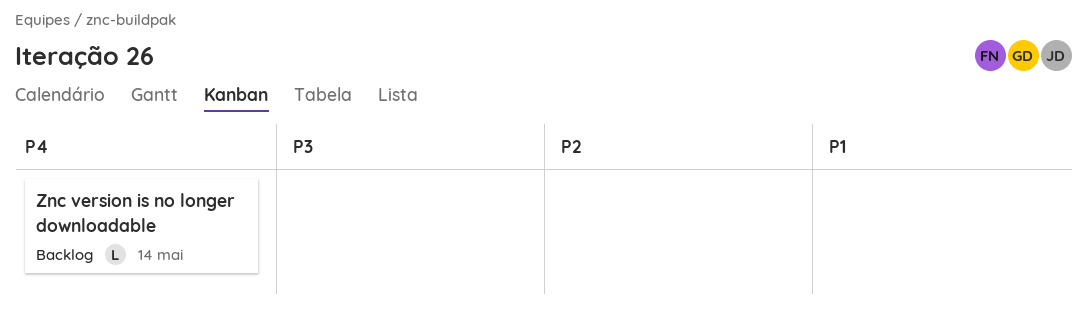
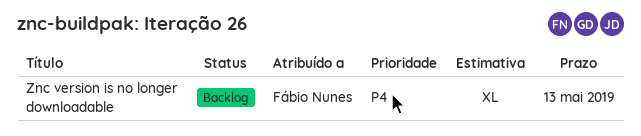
Znc version is no longer downloadable, estimate: L -> XL
Znc version is no longer downloadable, due: May 14 -> May 13

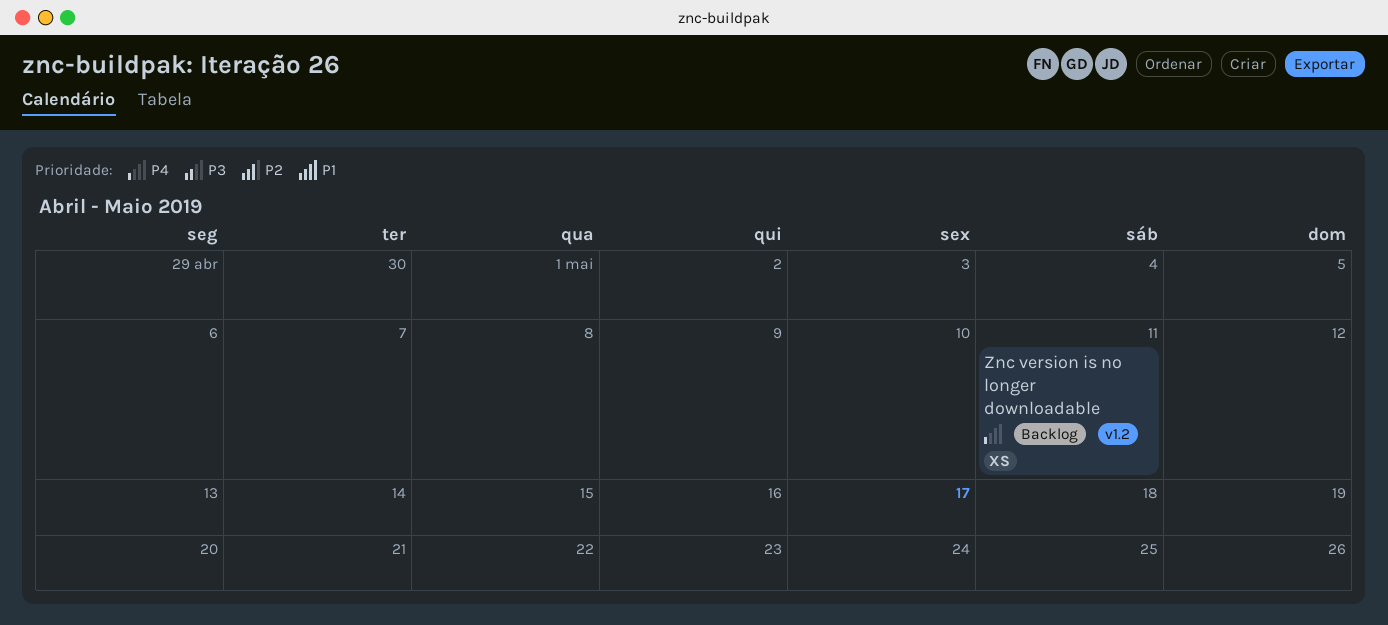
Znc version is no longer downloadable, estimate: XL -> XS
Znc version is no longer downloadable, due: May 13 -> May 11

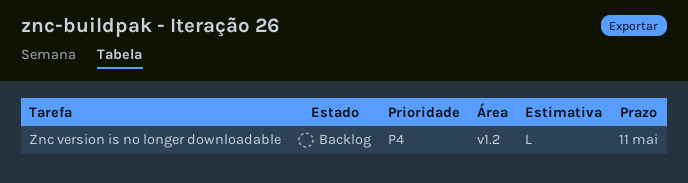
Znc version is no longer downloadable, estimate: XS -> L

